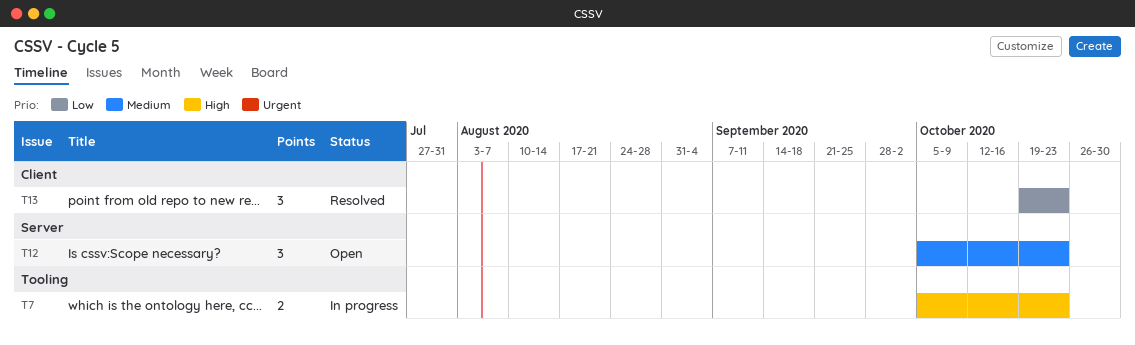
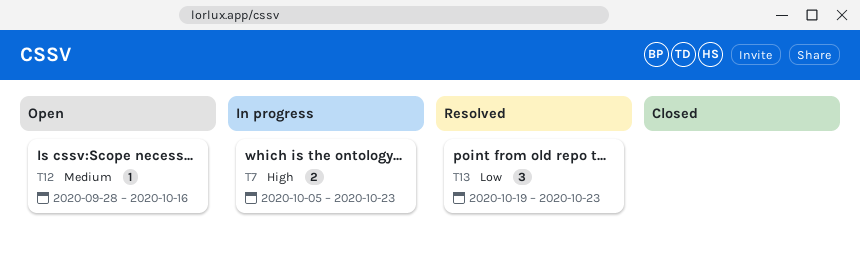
T12, estimate: 3 -> 1
T12, start: Oct 5 -> Sep 28
T12, due: Oct 23 -> Oct 16

